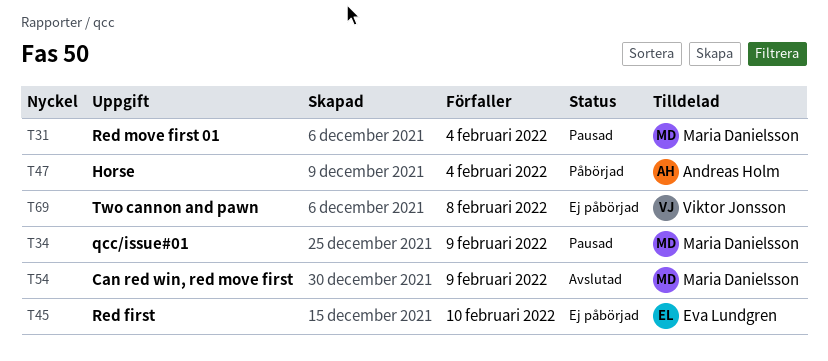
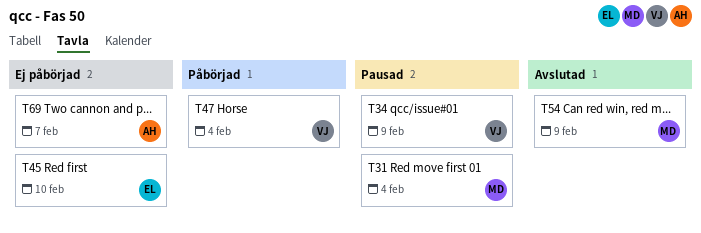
T34, owner: Maria Danielsson -> Viktor Jonsson
T47, owner: Andreas Holm -> Viktor Jonsson
T69, owner: Viktor Jonsson -> Andreas Holm
T69, due: Feb 8 -> Feb 7

